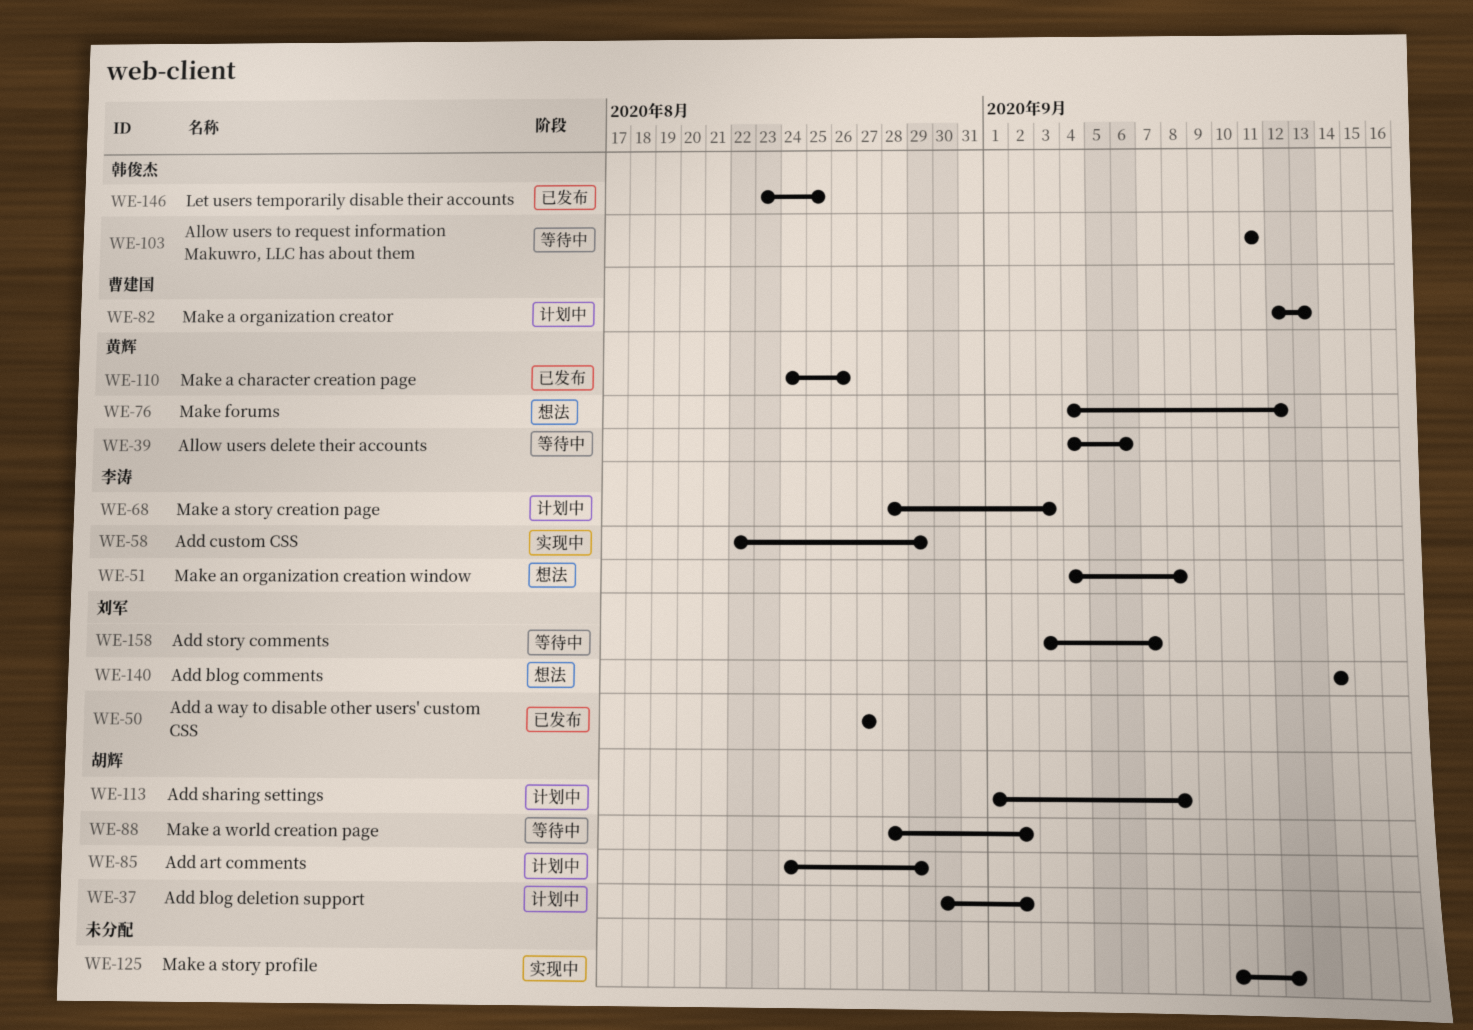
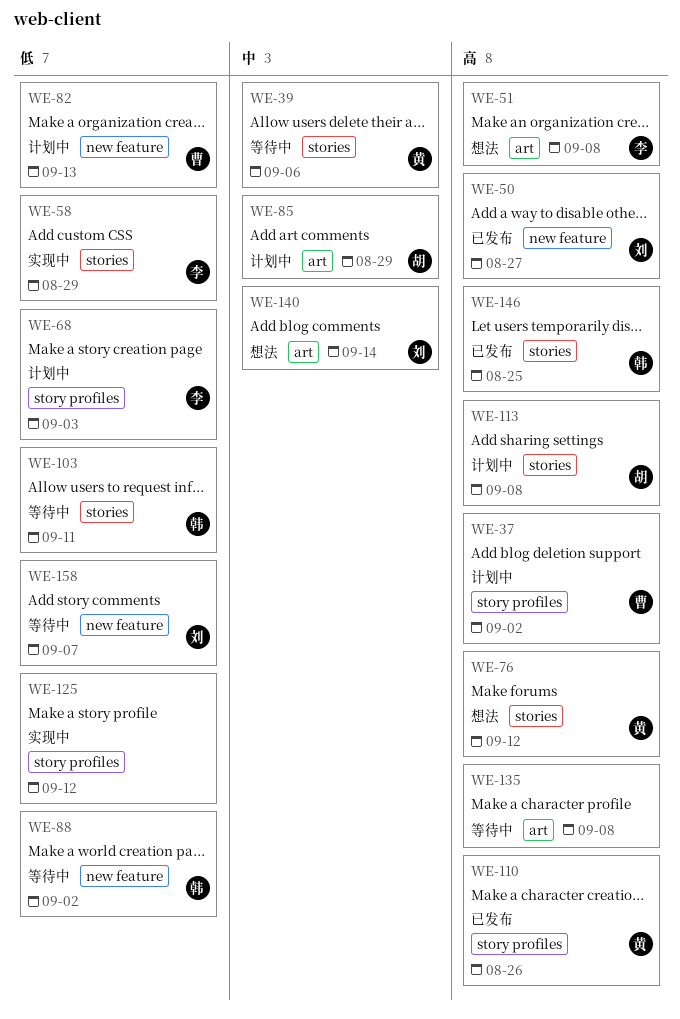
WE-37, owner: 胡辉 -> 曹建国
WE-88, owner: 胡辉 -> 韩俊杰
WE-135: none -> present

